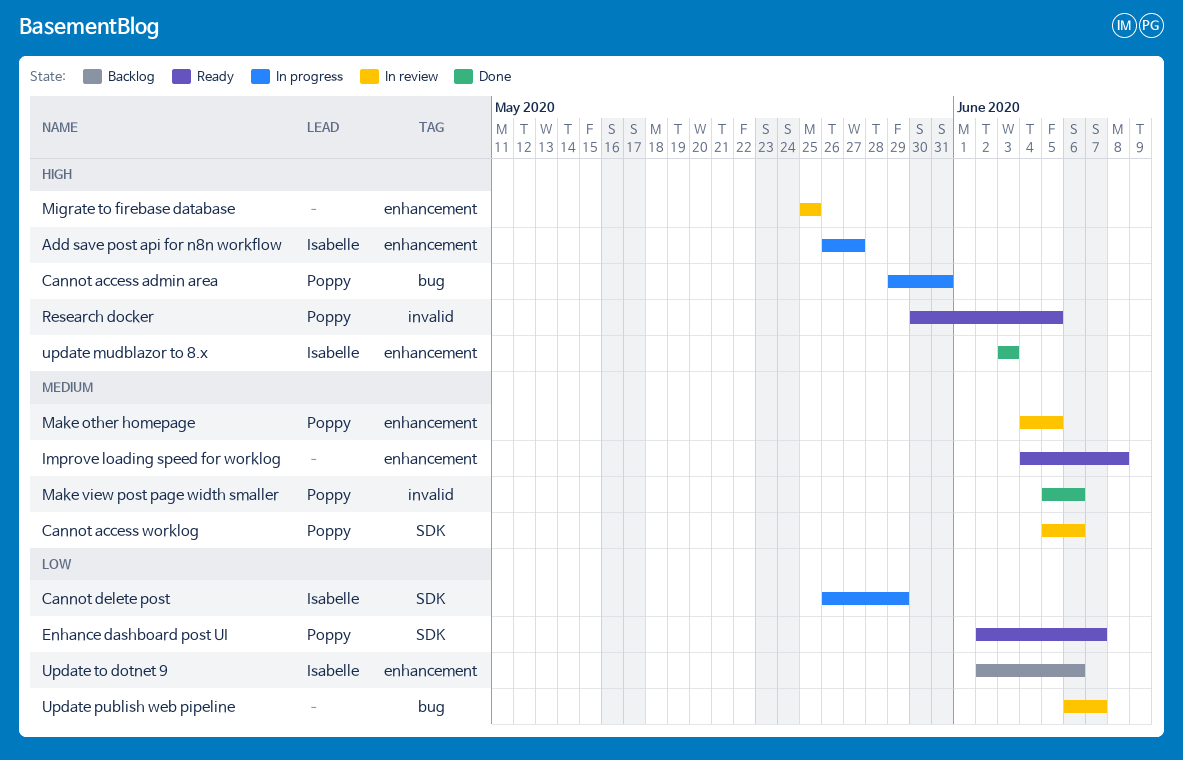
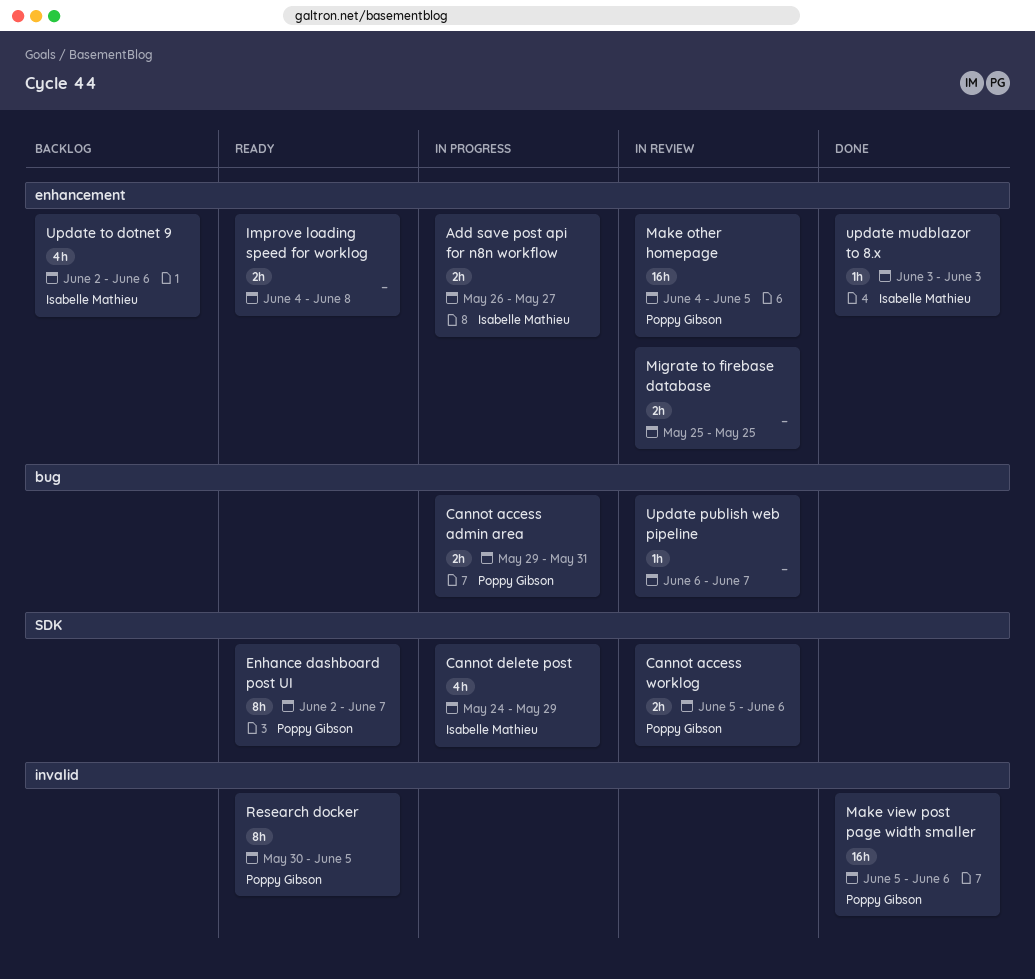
Cannot delete post, start: May 26 -> May 24

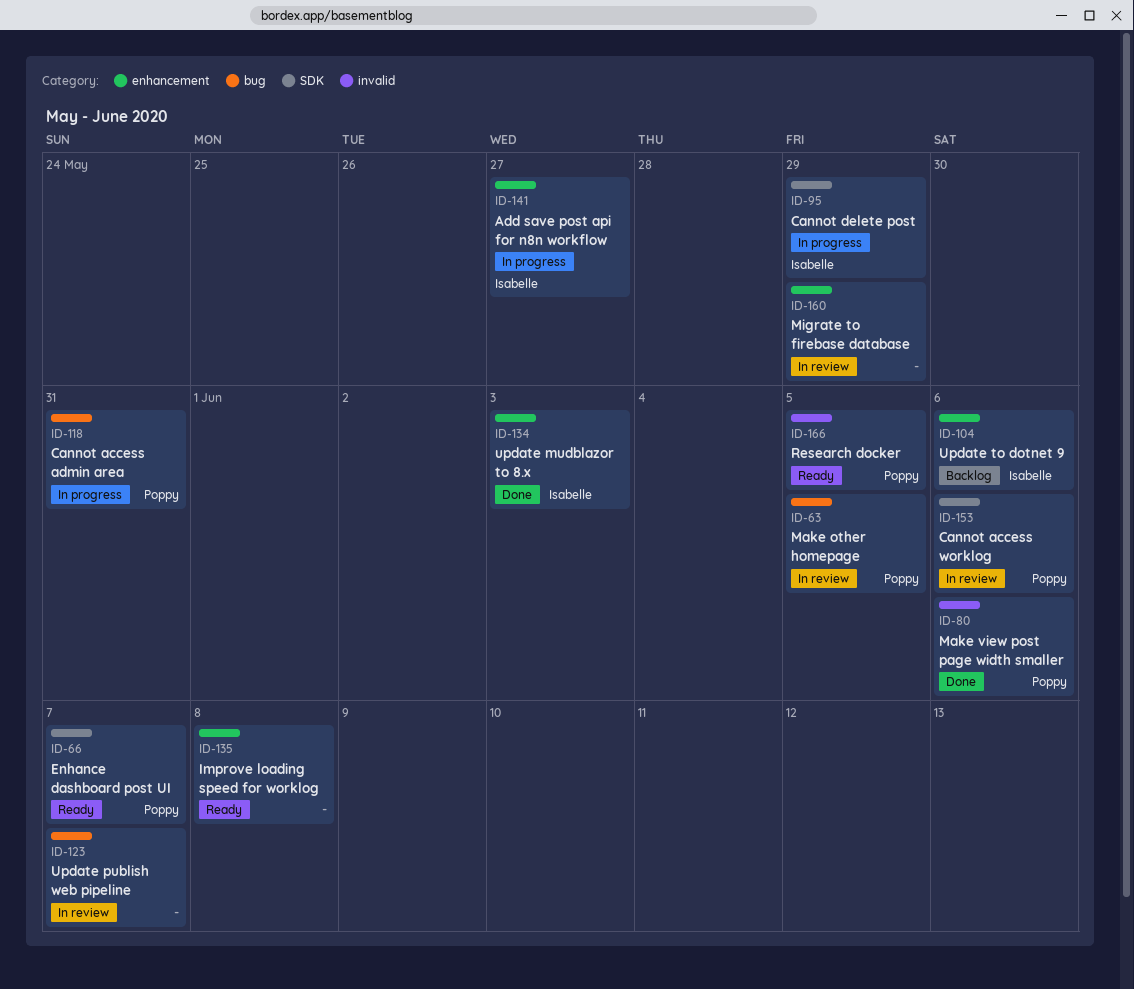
Make other homepage, label: enhancement -> bug
Migrate to firebase database, due: May 25 -> May 29

